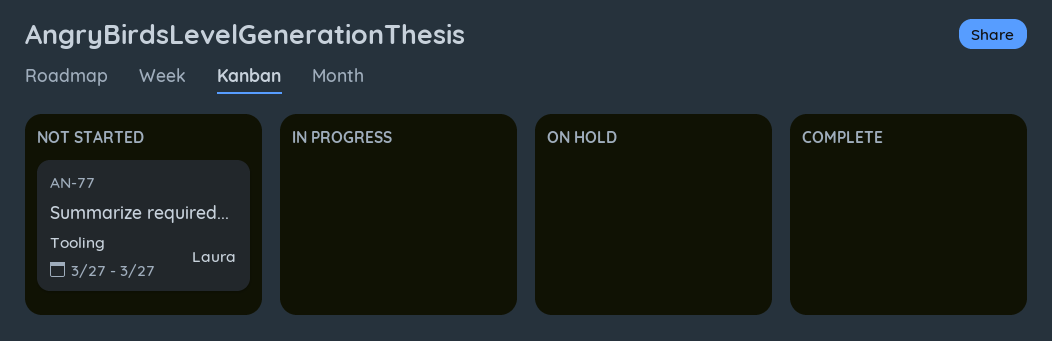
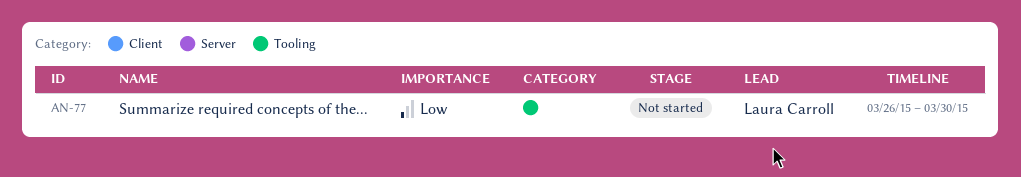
AN-77, start: Mar 27 -> Mar 26
AN-77, due: Mar 27 -> Mar 30

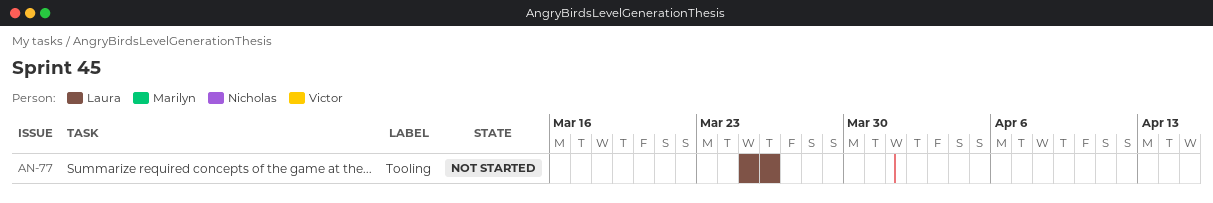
AN-77, start: Mar 26 -> Mar 25
AN-77, due: Mar 30 -> Mar 26

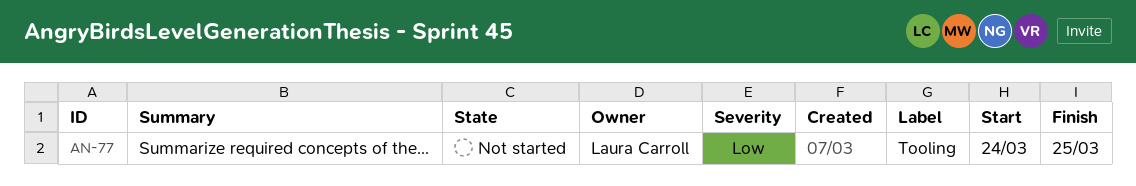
AN-77, start: Mar 25 -> Mar 24
AN-77, due: Mar 26 -> Mar 25

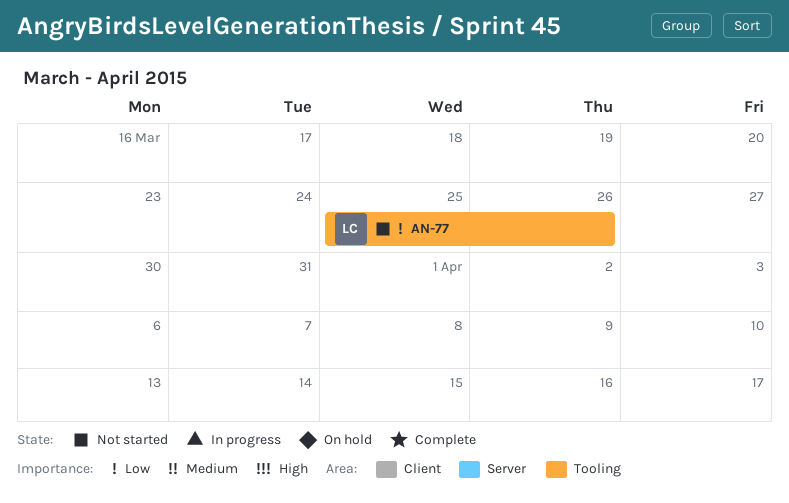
AN-77, start: Mar 24 -> Mar 25
AN-77, due: Mar 25 -> Mar 26

